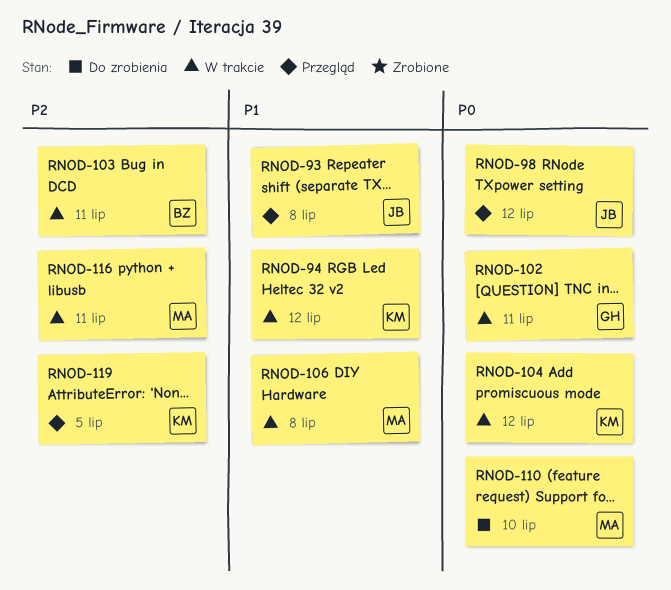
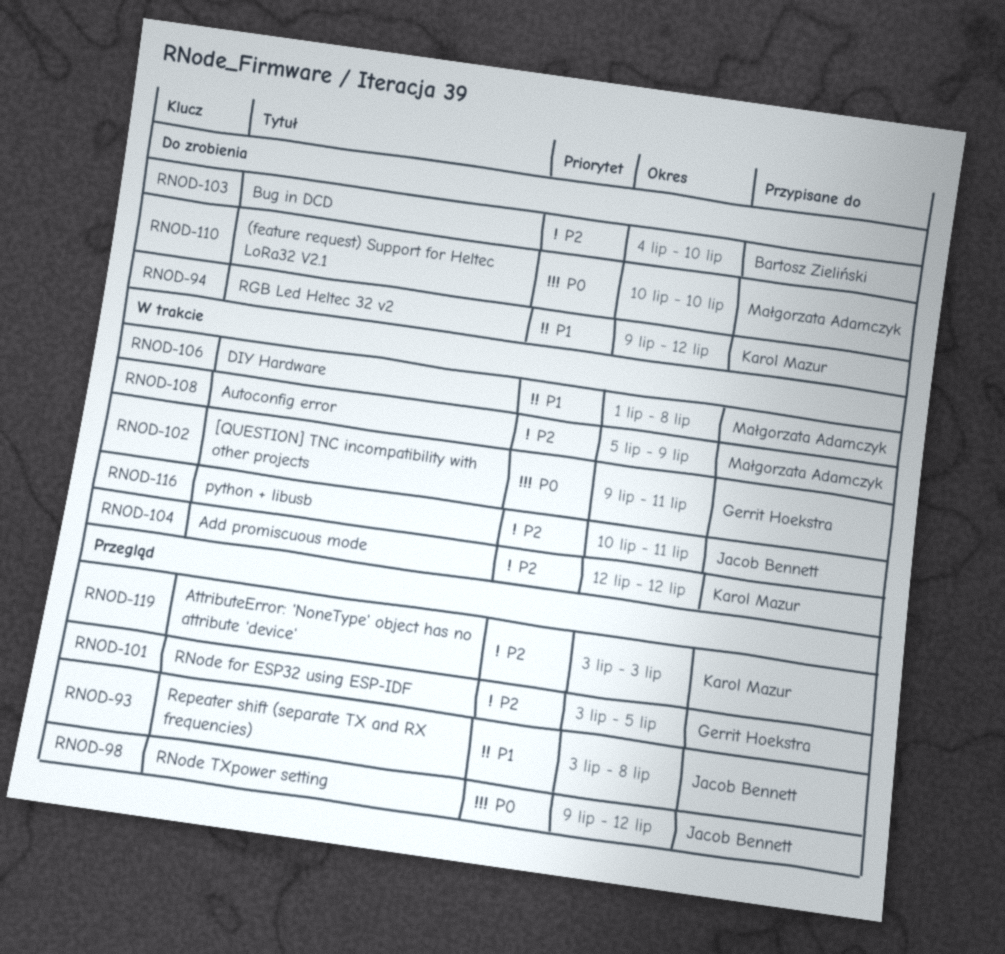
RNOD-94, status: W trakcie -> Do zrobienia
RNOD-101: none -> present
RNOD-103, status: W trakcie -> Do zrobienia
RNOD-103, due: Jul 11 -> Jul 10
RNOD-104, priority: P0 -> P2
RNOD-108: none -> present
RNOD-116, owner: Małgorzata Adamczyk -> Jacob Bennett
RNOD-119, due: Jul 5 -> Jul 3

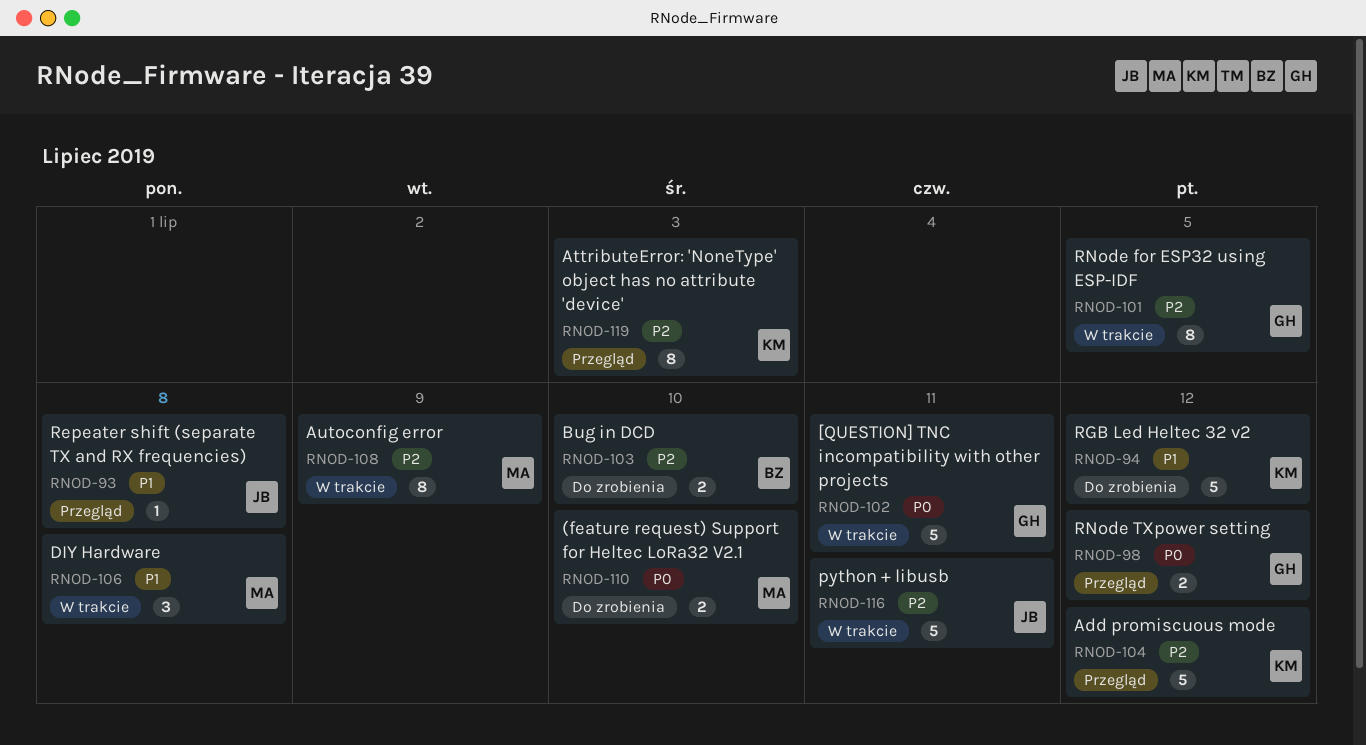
RNOD-98, owner: Jacob Bennett -> Gerrit Hoekstra
RNOD-101, status: Przegląd -> W trakcie
RNOD-104, status: W trakcie -> Przegląd

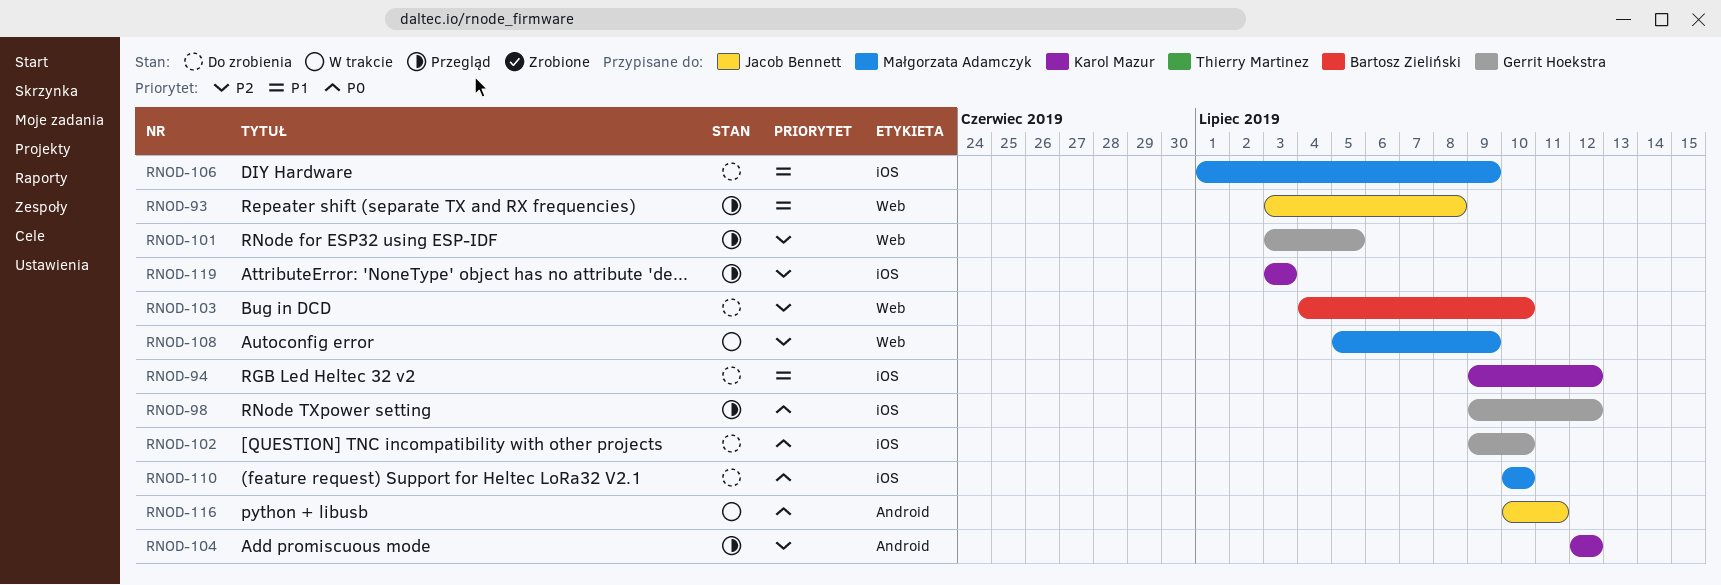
RNOD-101, status: W trakcie -> Przegląd
RNOD-102, status: W trakcie -> Do zrobienia
RNOD-102, due: Jul 11 -> Jul 10
RNOD-106, status: W trakcie -> Do zrobienia
RNOD-106, due: Jul 8 -> Jul 9
RNOD-116, priority: P2 -> P0

